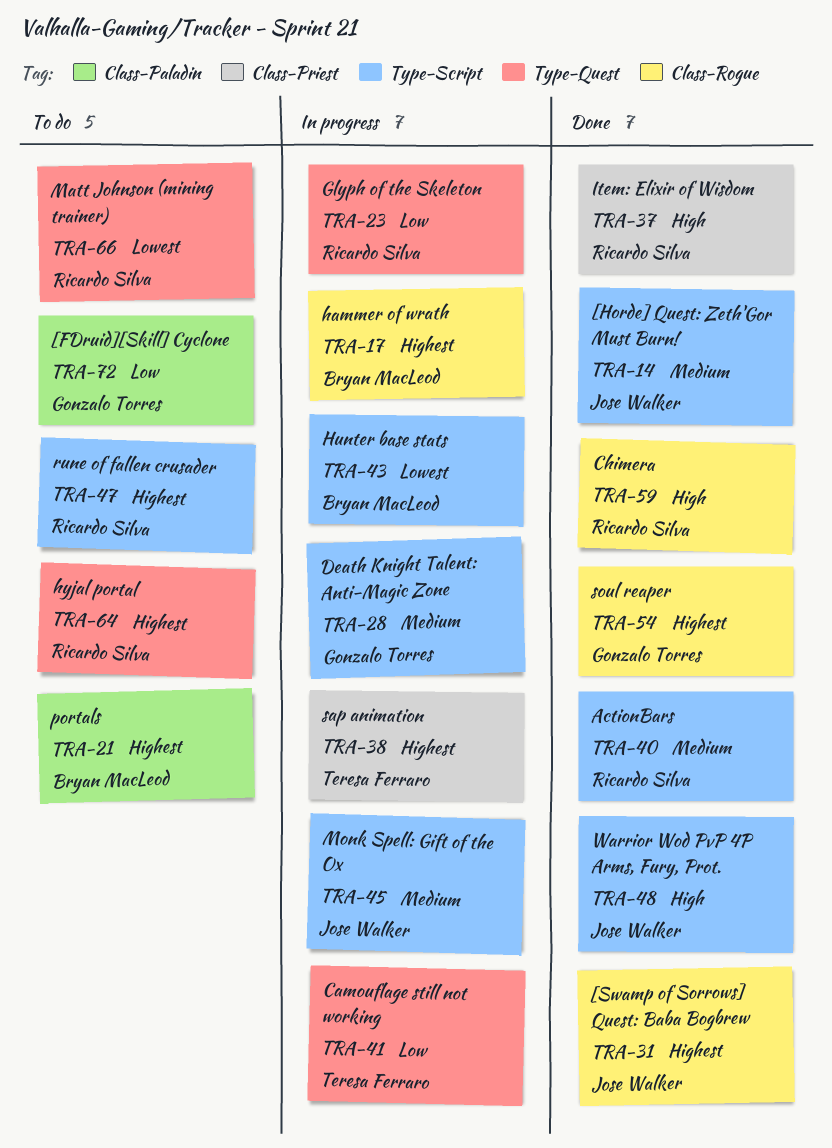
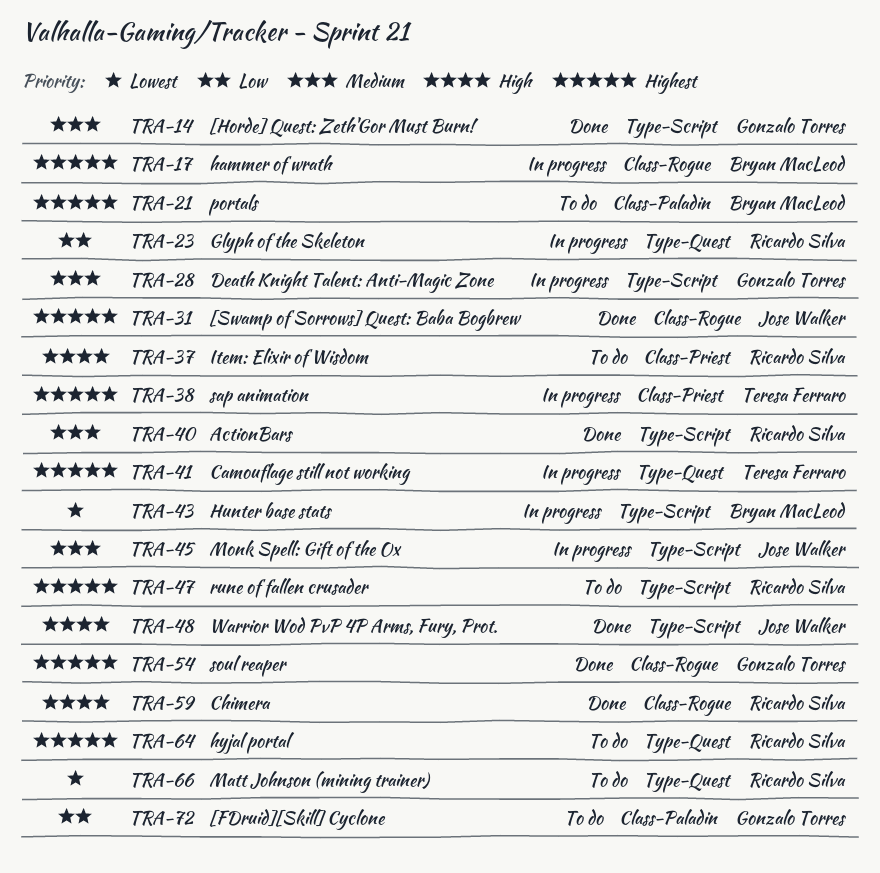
TRA-14, owner: Jose Walker -> Gonzalo Torres
TRA-37, status: Done -> To do
TRA-41, priority: Low -> Highest

